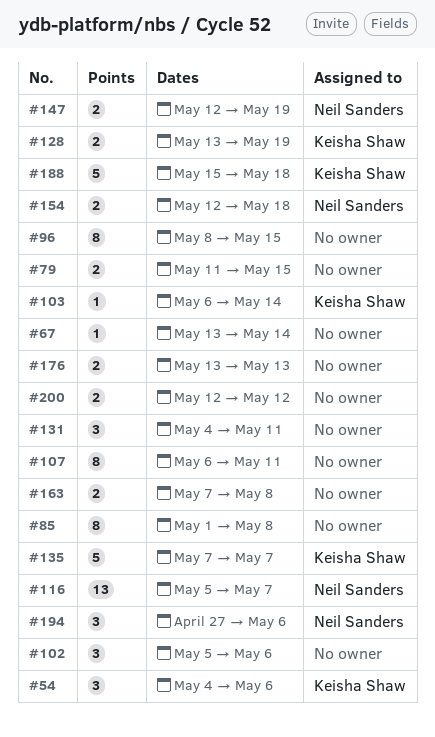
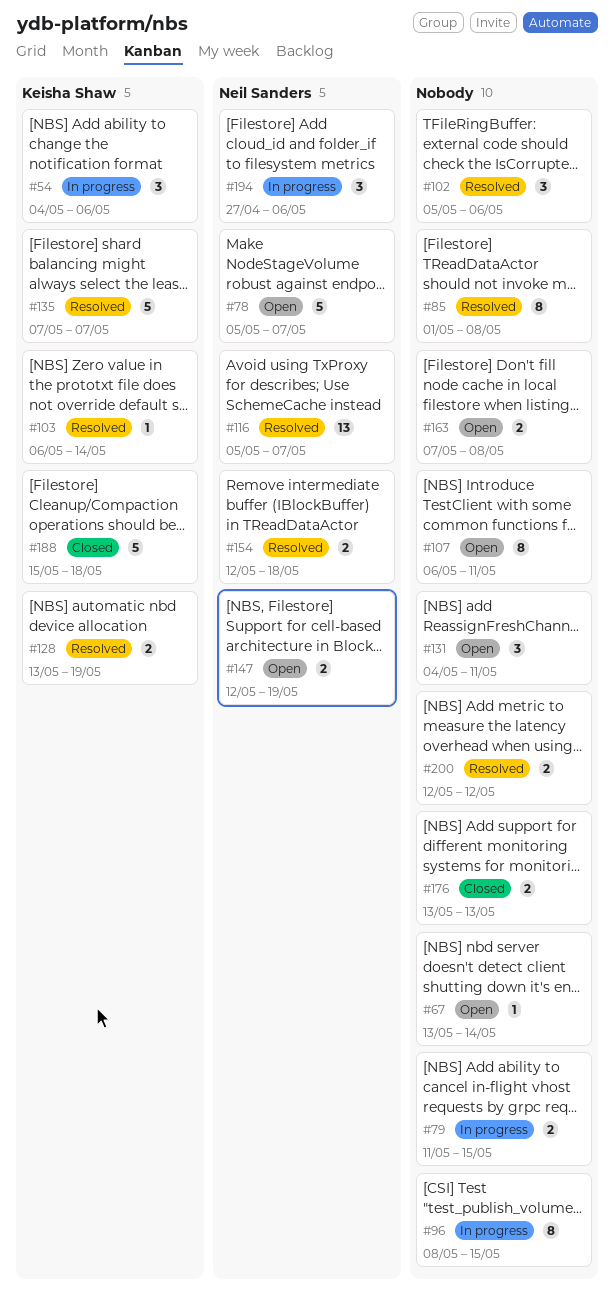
#78: none -> present

